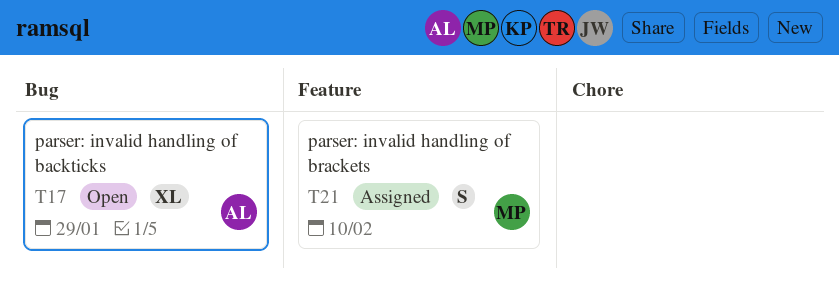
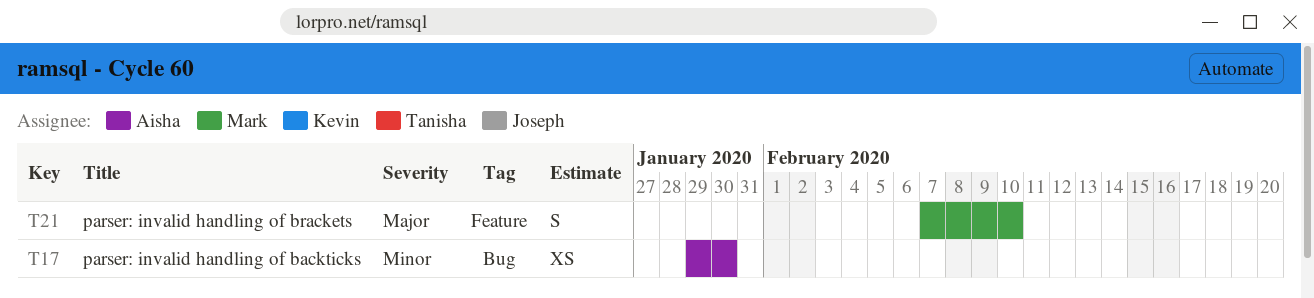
T17, estimate: XL -> XS
T17, due: Jan 29 -> Jan 30

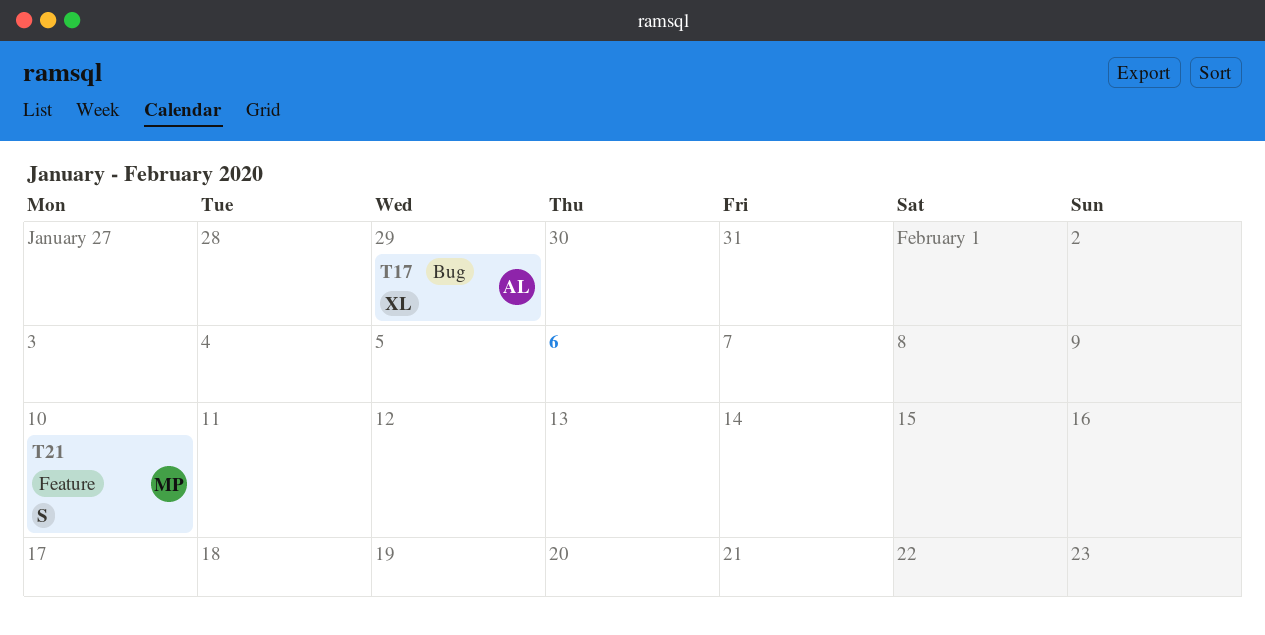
T17, estimate: XS -> XL
T17, due: Jan 30 -> Jan 29

